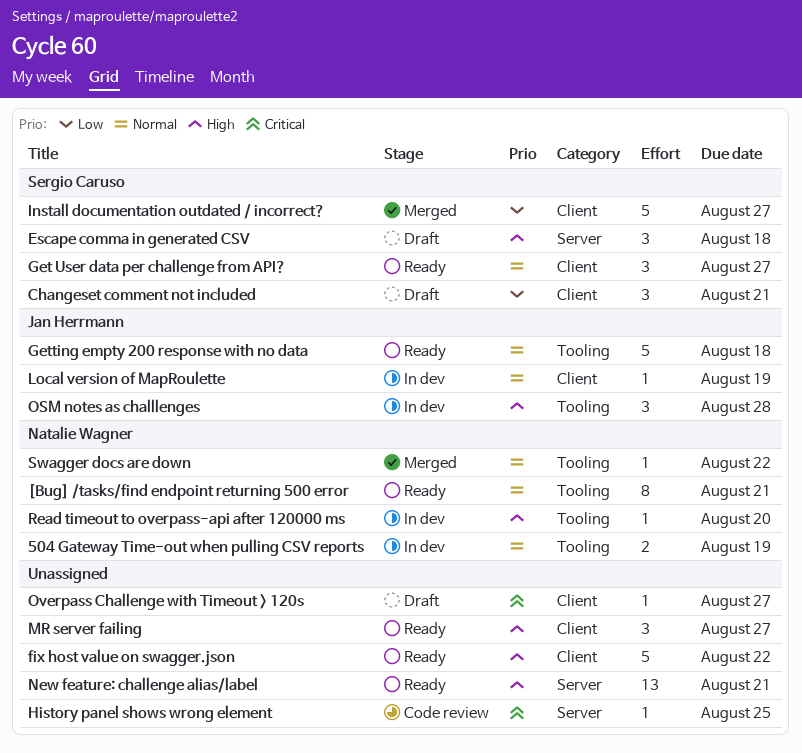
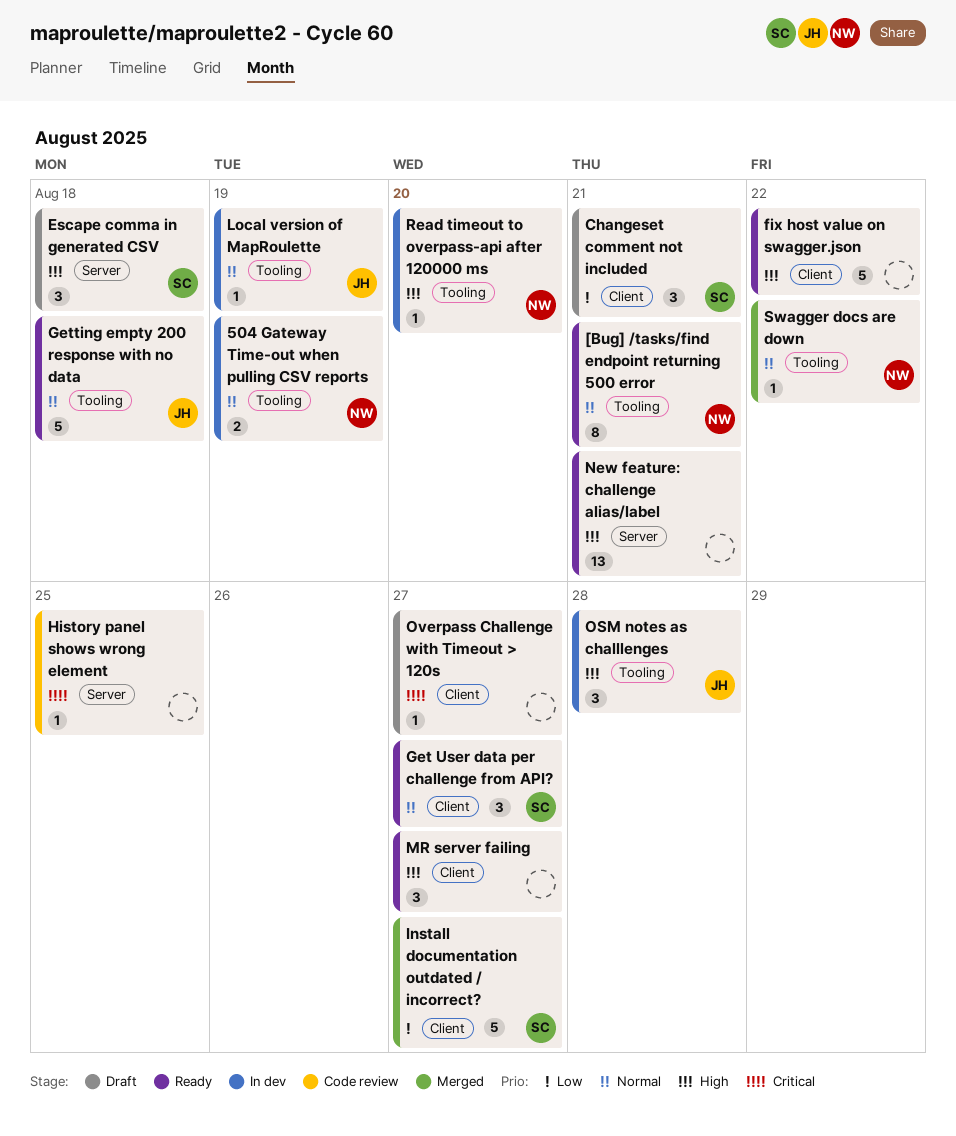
Local version of MapRoulette, label: Client -> Tooling

